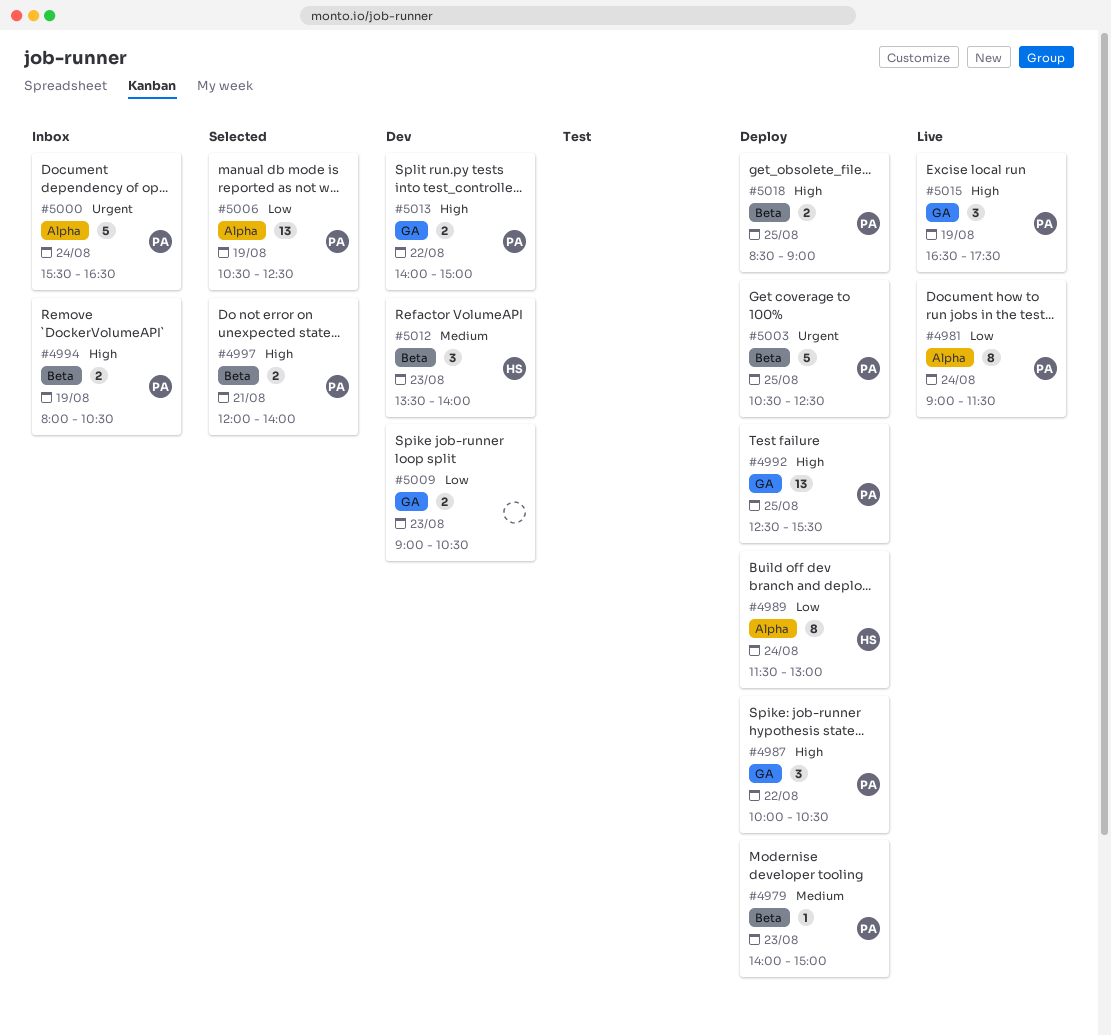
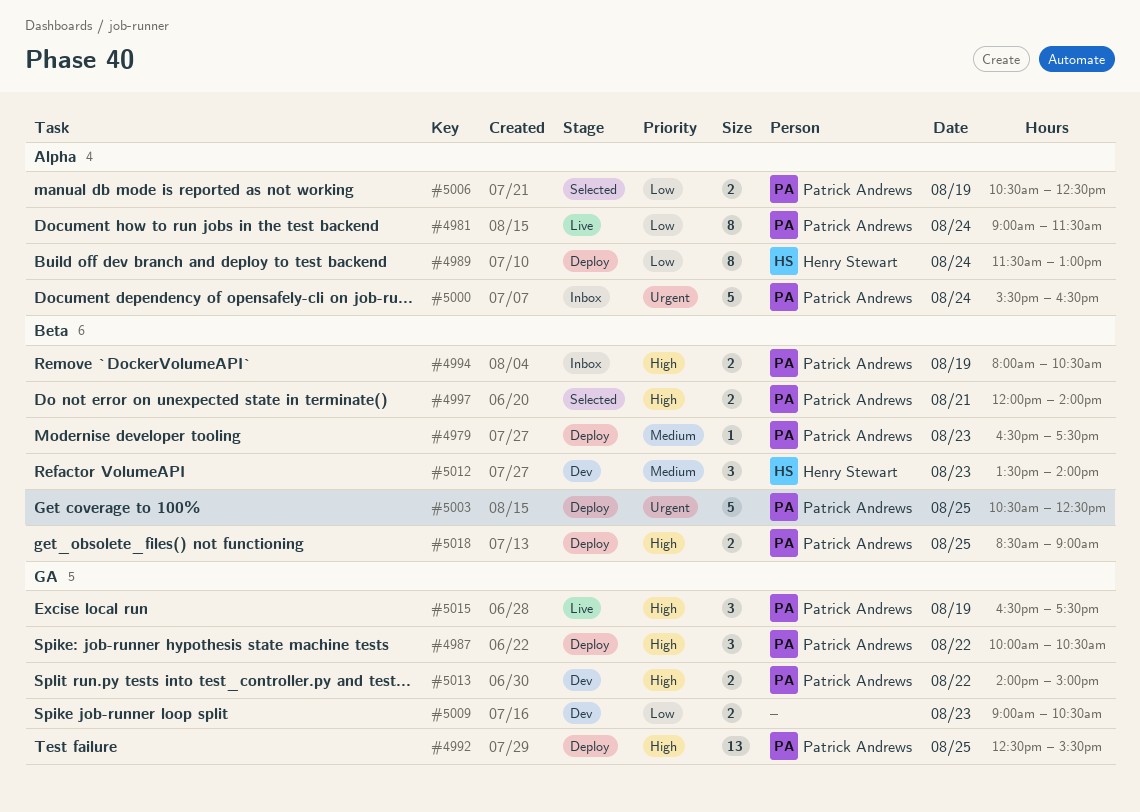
#4979, begins: 14:00 -> 16:30
#4979, ends: 15:00 -> 17:30
#5006, estimate: 13 -> 2

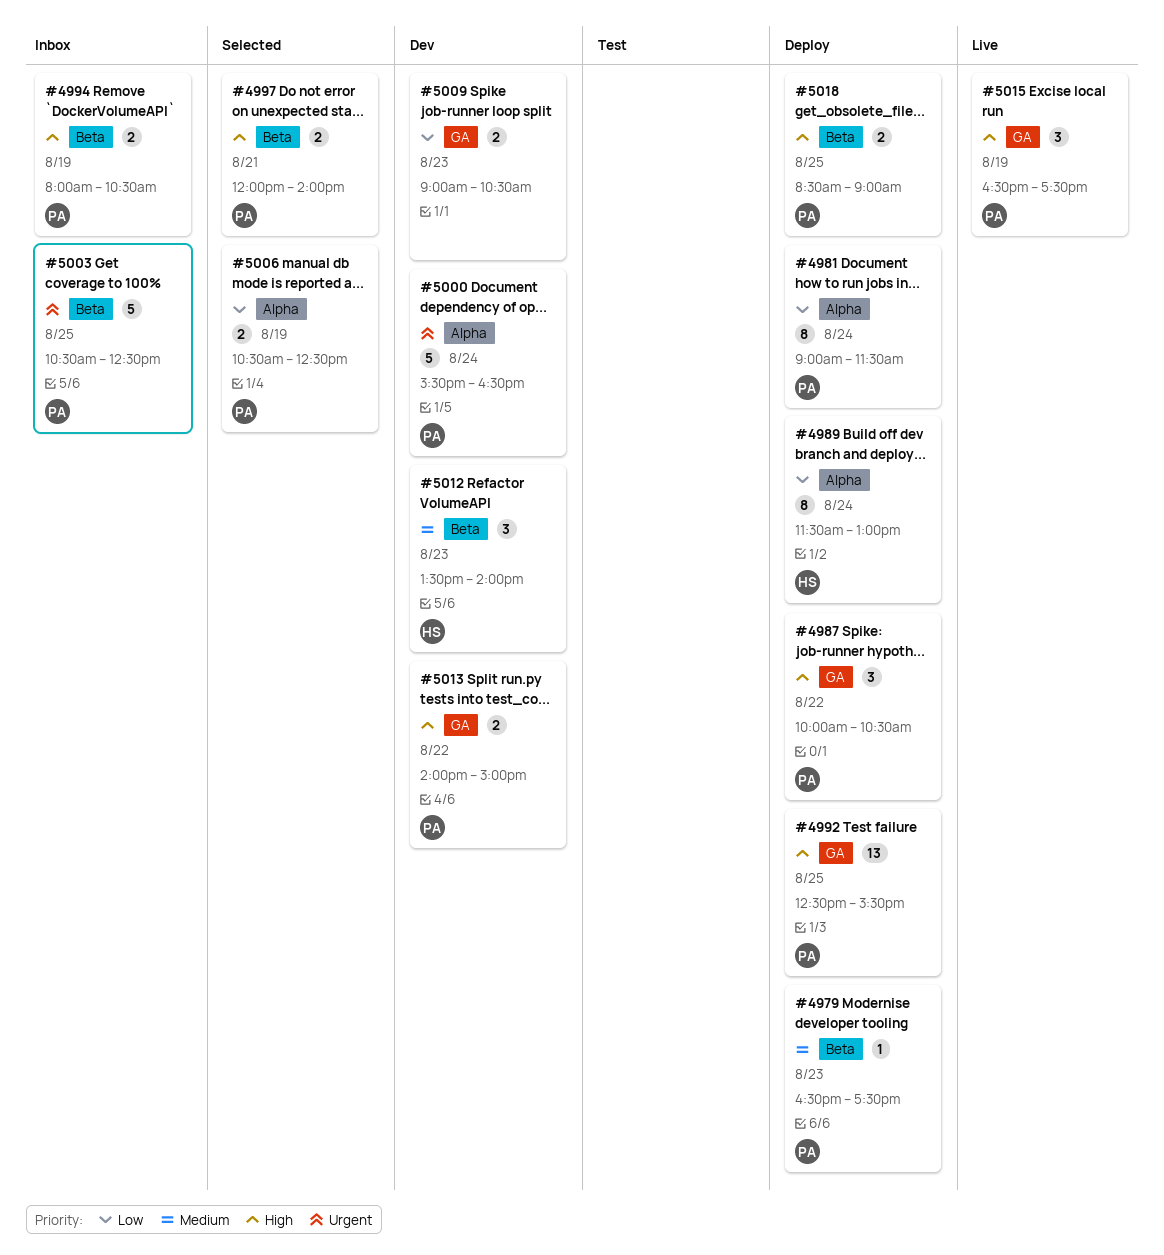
#4981, status: Live -> Deploy
#5000, status: Inbox -> Dev
#5003, status: Deploy -> Inbox

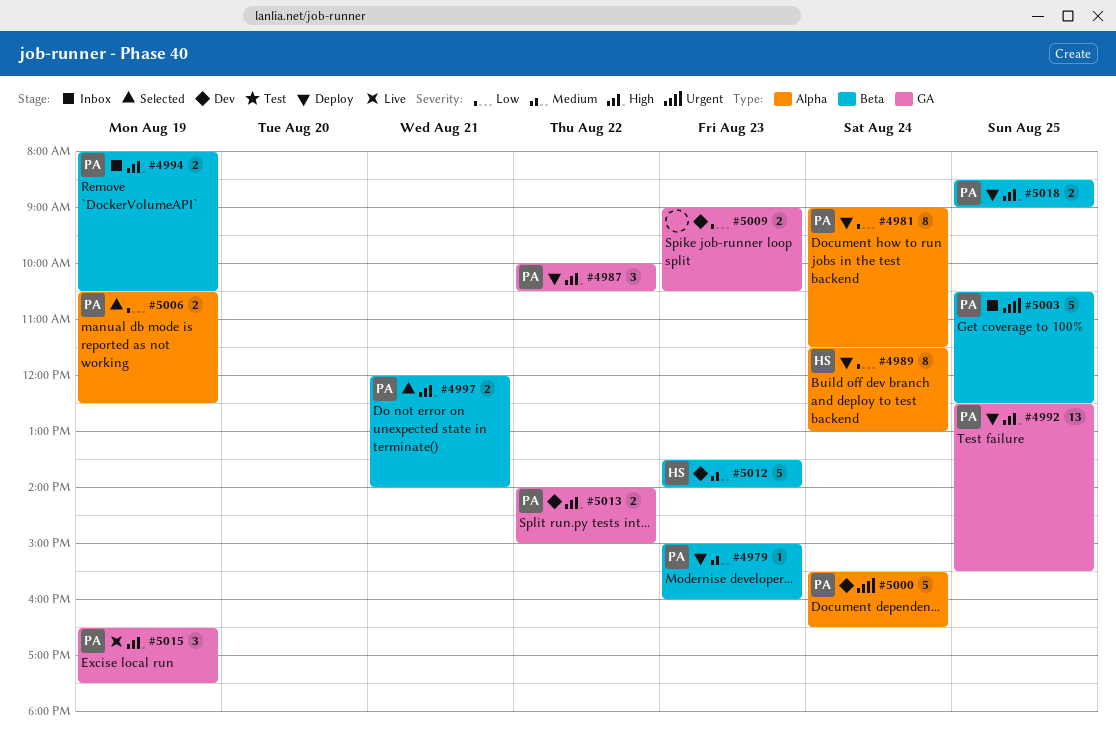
#4979, begins: 16:30 -> 15:00
#4979, ends: 17:30 -> 16:00
#5012, estimate: 3 -> 5

